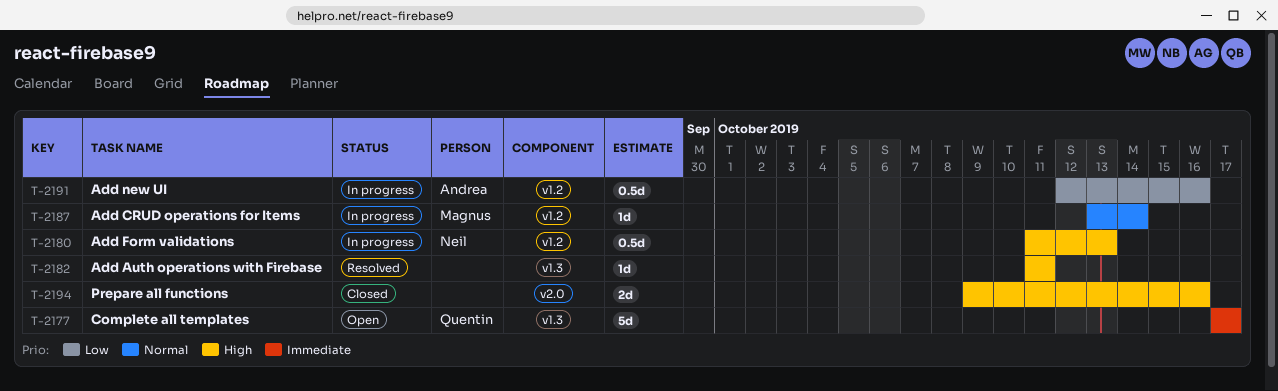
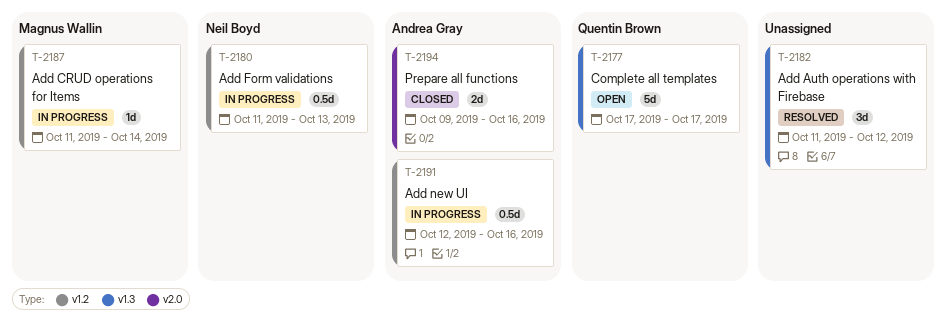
T-2182, estimate: 1d -> 3d
T-2182, due: Oct 11 -> Oct 12
T-2187, start: Oct 13 -> Oct 11
T-2194, owner: none -> Andrea Gray

